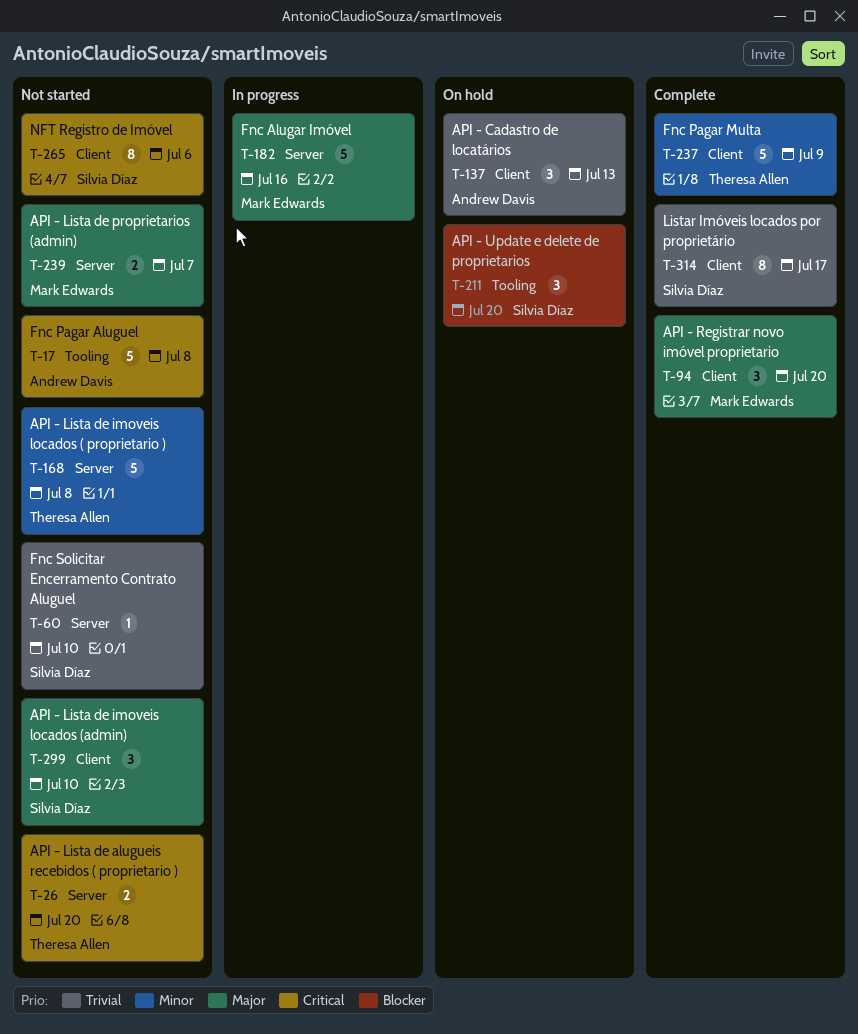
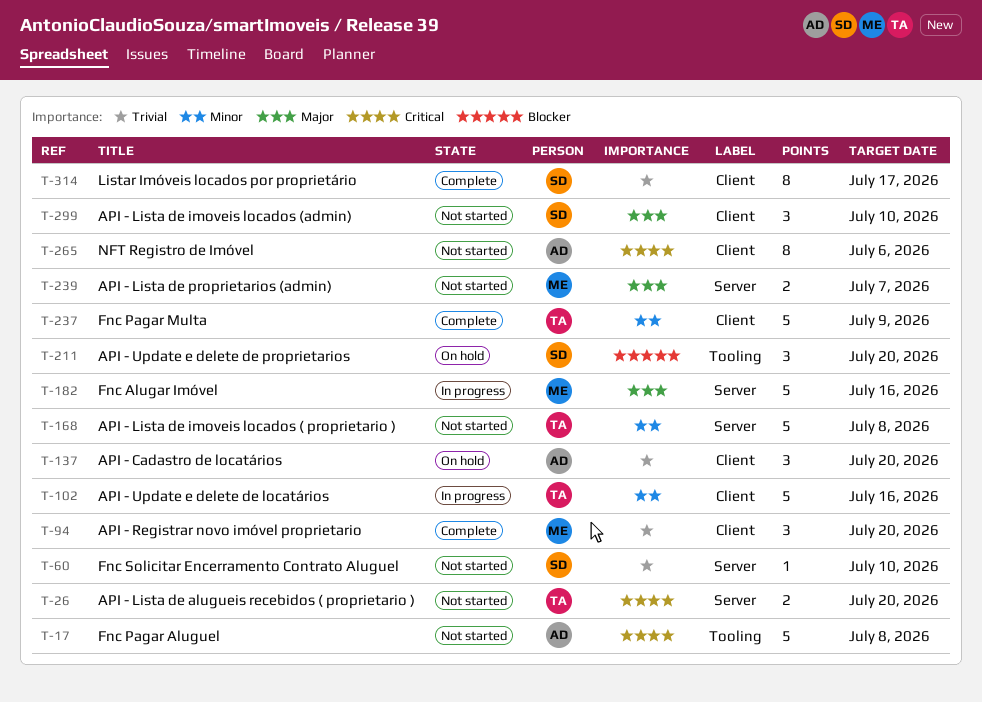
T-94, priority: Major -> Trivial
T-102: none -> present
T-137, due: Jul 13 -> Jul 20
T-265, owner: Silvia Díaz -> Andrew Davis

